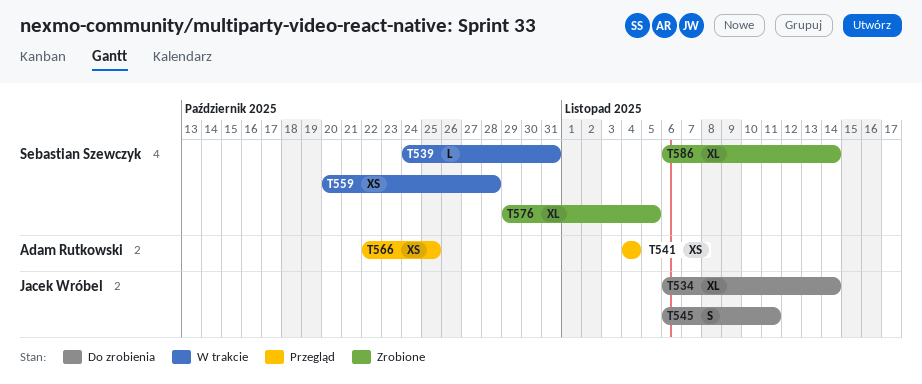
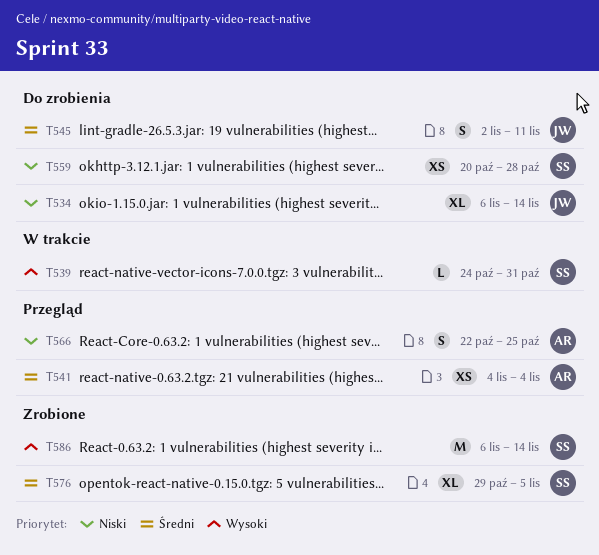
T545, start: Nov 6 -> Nov 2
T559, status: W trakcie -> Do zrobienia
T566, estimate: XS -> S
T586, estimate: XL -> M

